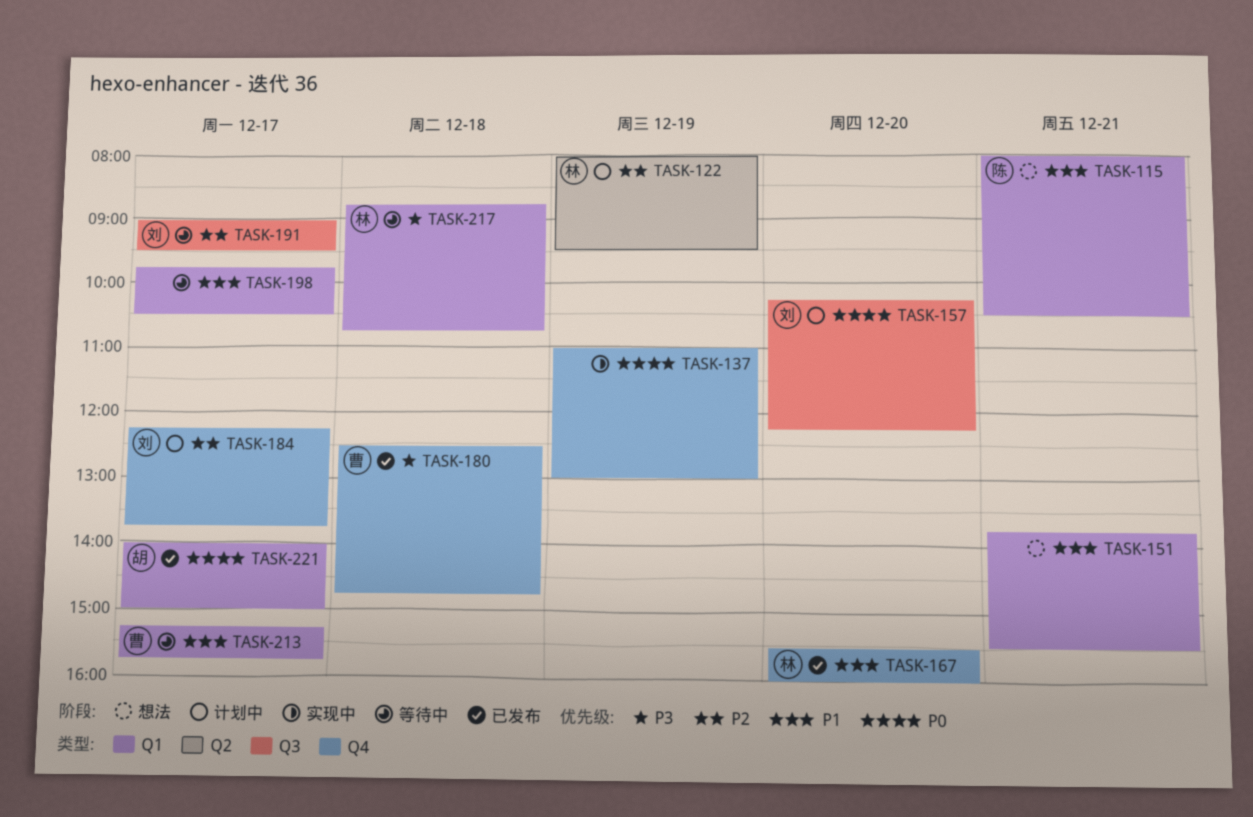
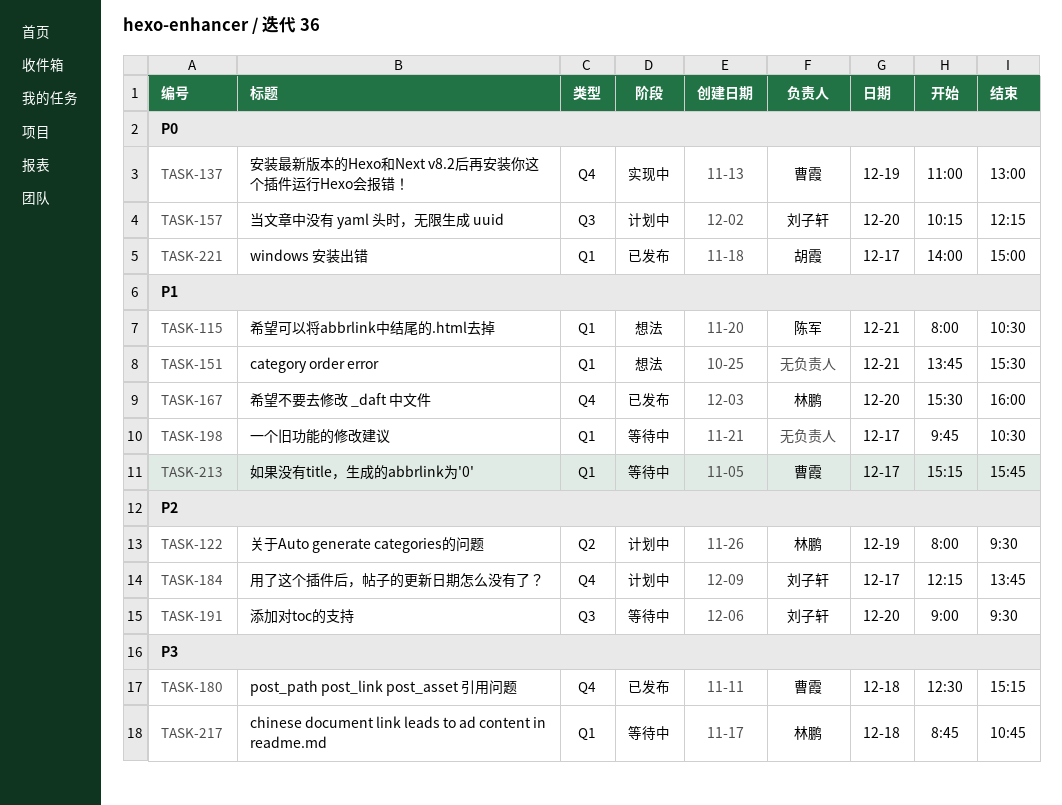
TASK-137, owner: none -> 曹霞
TASK-180, ends: 14:45 -> 15:15
TASK-191, day: Dec 17 -> Dec 20

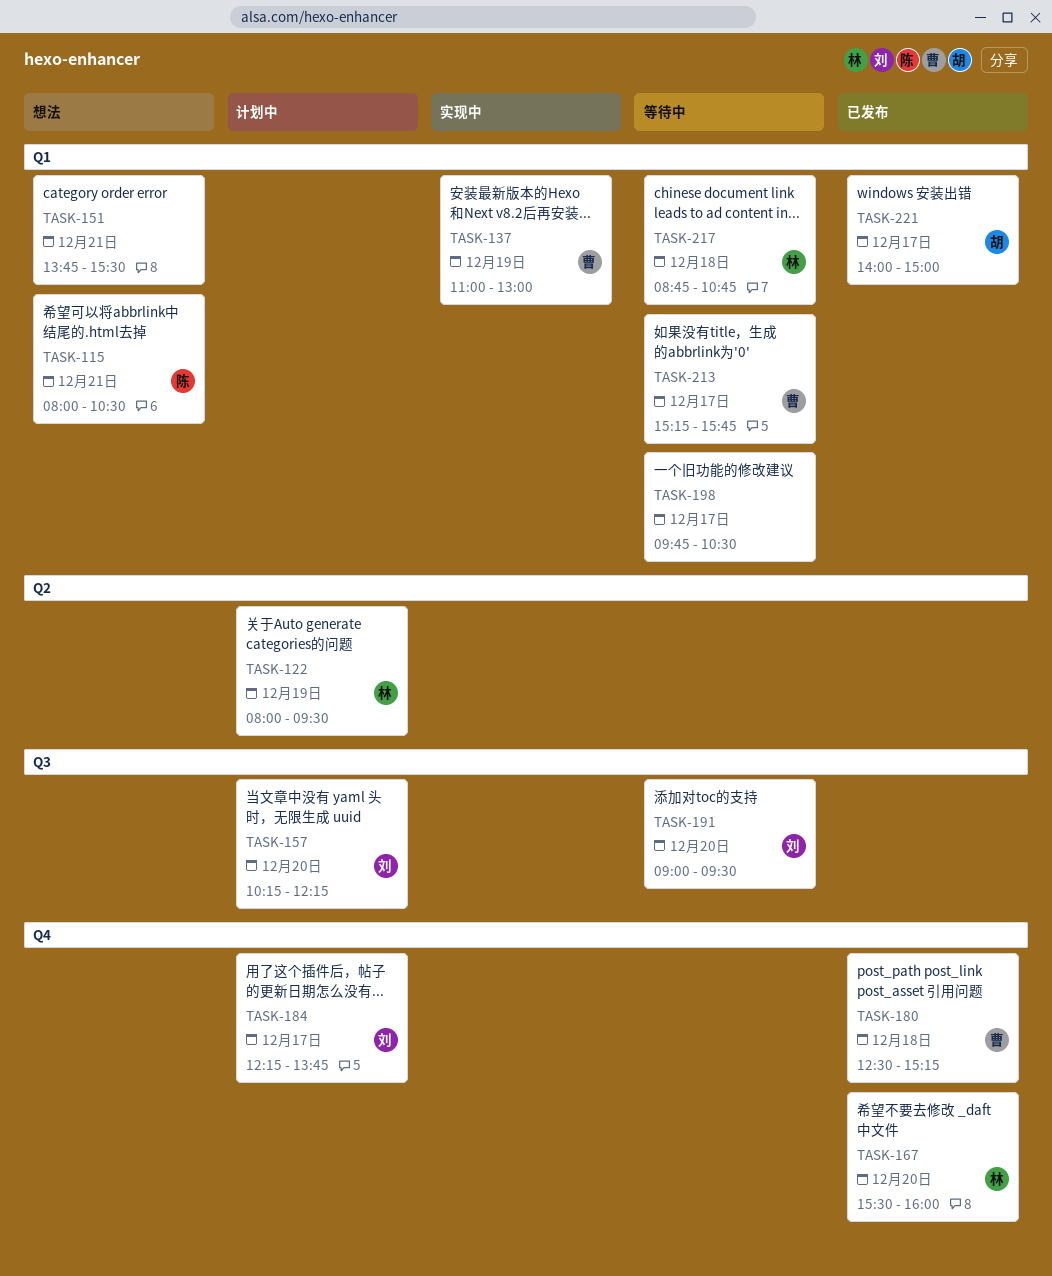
TASK-137, label: Q4 -> Q1

